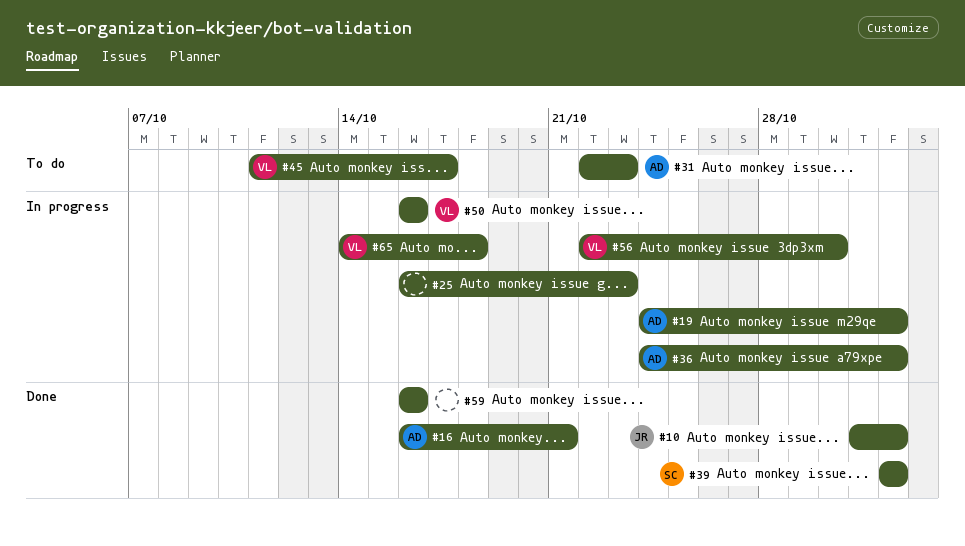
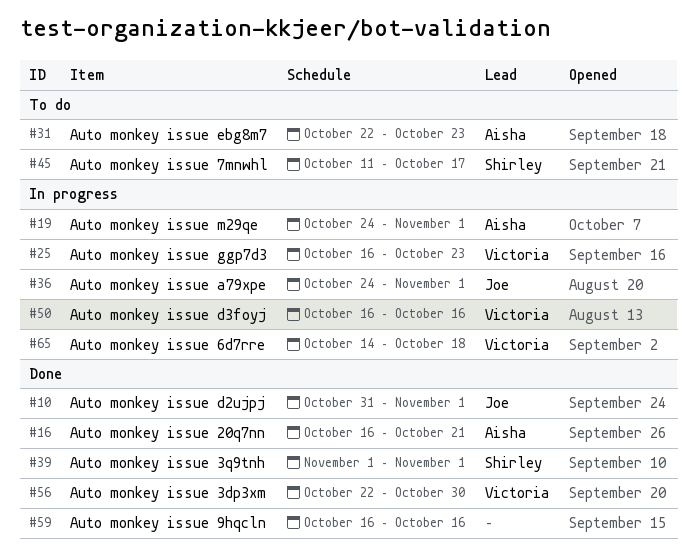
#25, owner: none -> Victoria
#36, owner: Aisha -> Joe
#45, owner: Victoria -> Shirley
#56, status: In progress -> Done

